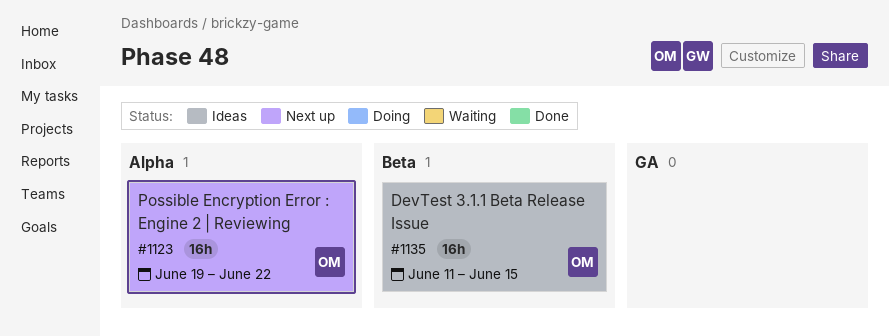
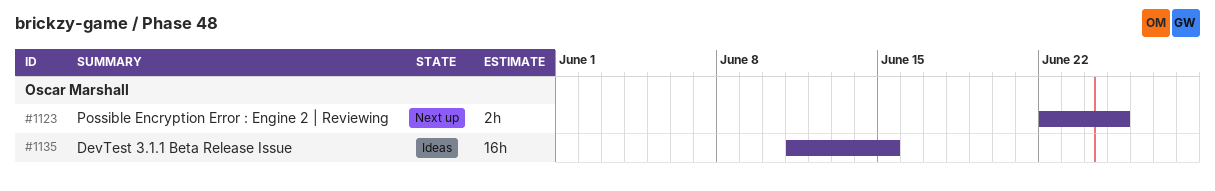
#1123, estimate: 16h -> 2h
#1123, start: Jun 19 -> Jun 22
#1123, due: Jun 22 -> Jun 25

